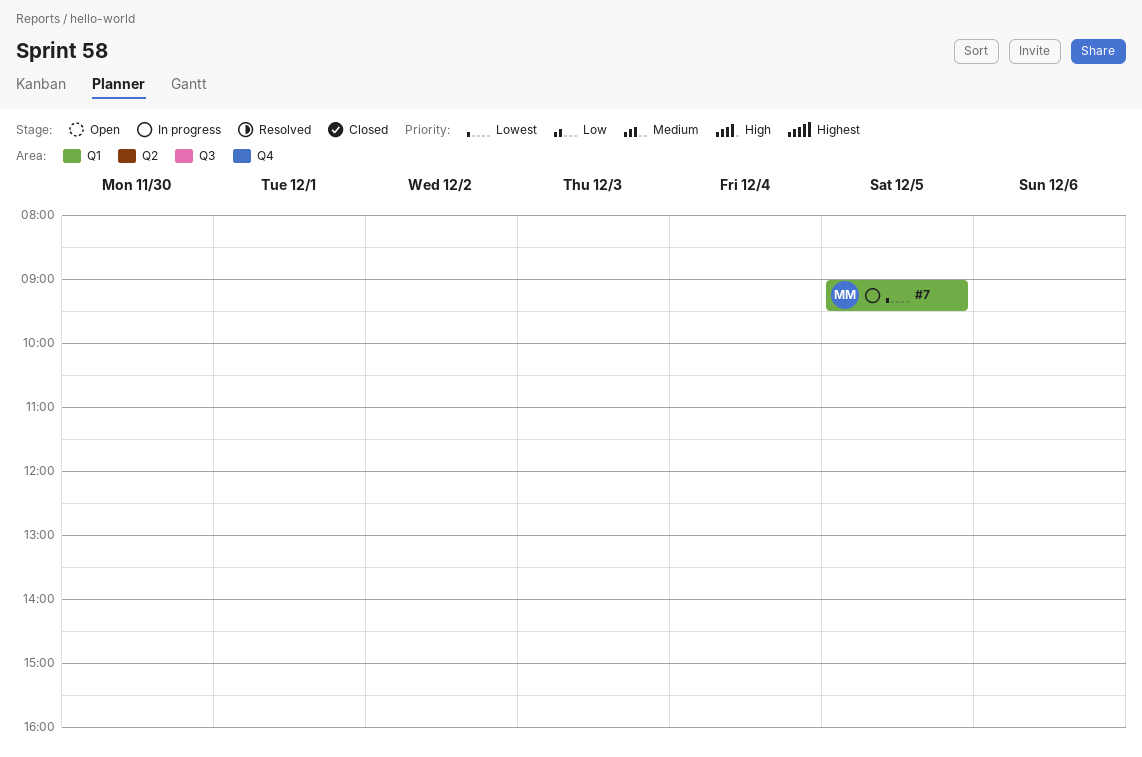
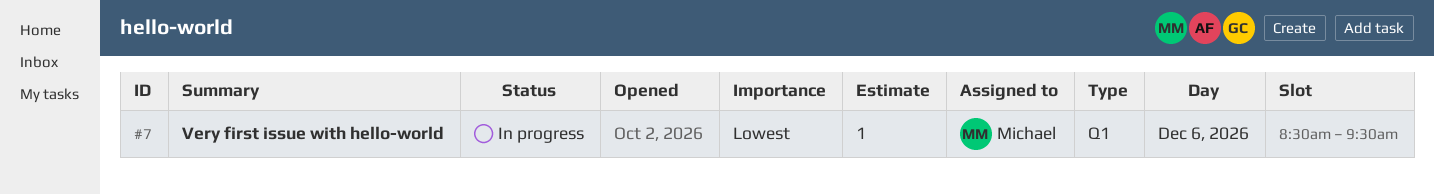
#7, day: Dec 5 -> Dec 6
#7, begins: 09:00 -> 08:30

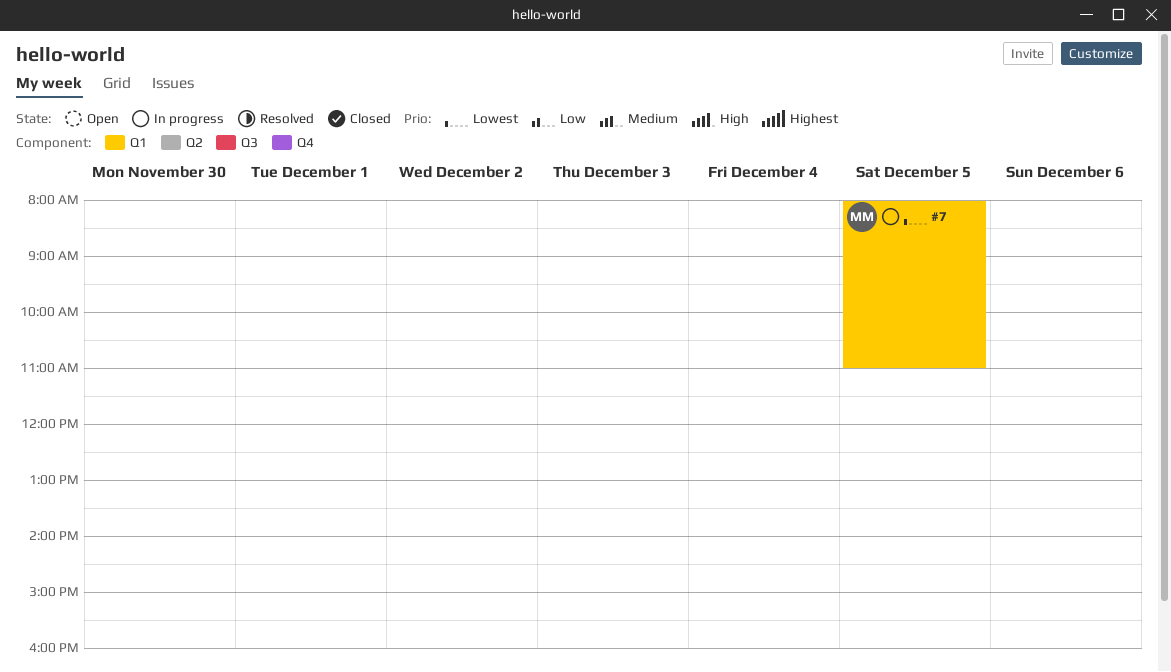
#7, day: Dec 6 -> Dec 5
#7, begins: 08:30 -> 08:00
#7, ends: 09:30 -> 11:00

